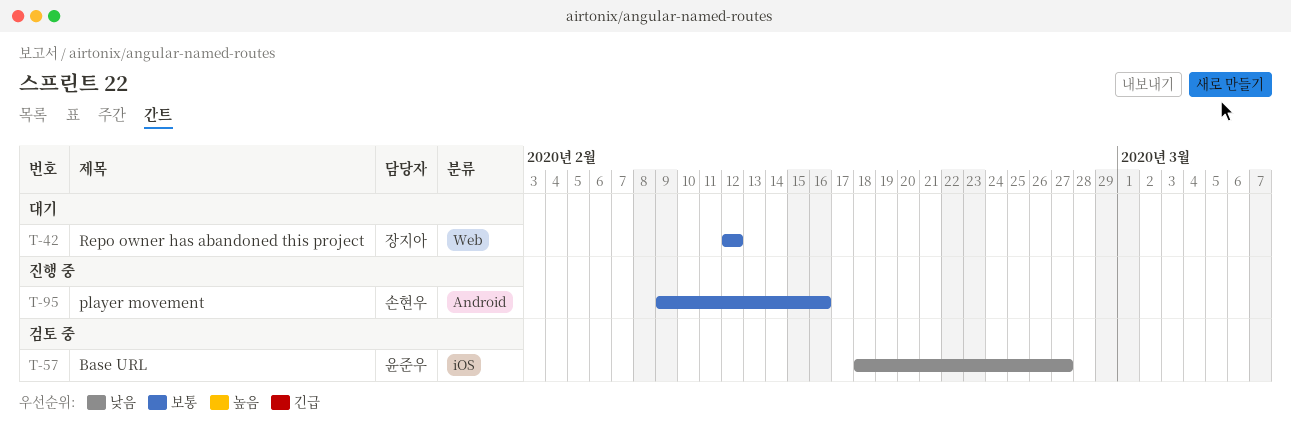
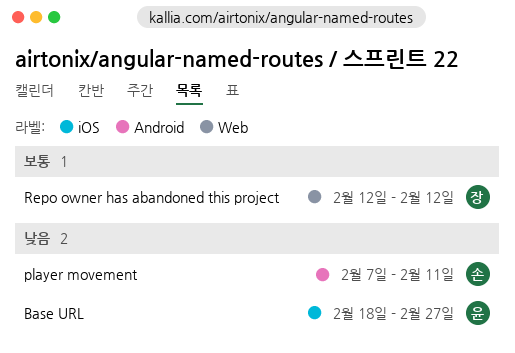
player movement, priority: 보통 -> 낮음
player movement, start: Feb 9 -> Feb 7
player movement, due: Feb 16 -> Feb 11

